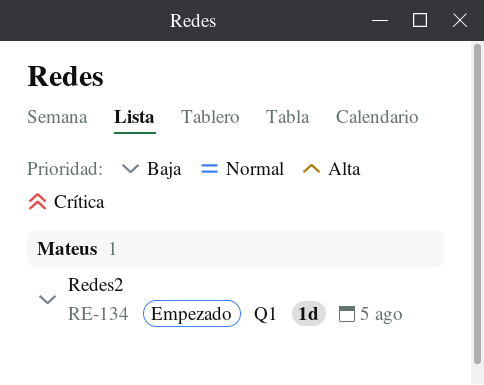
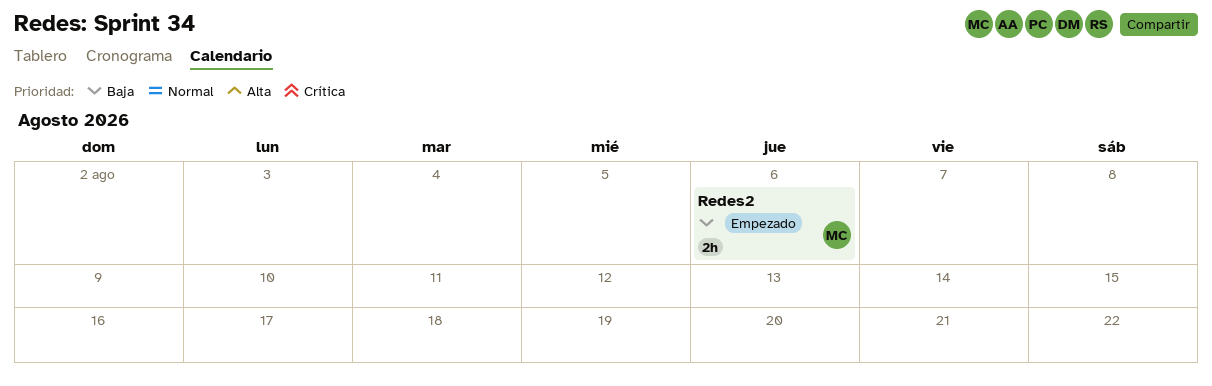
Redes2, estimate: 1d -> 2h
Redes2, due: Aug 5 -> Aug 6

